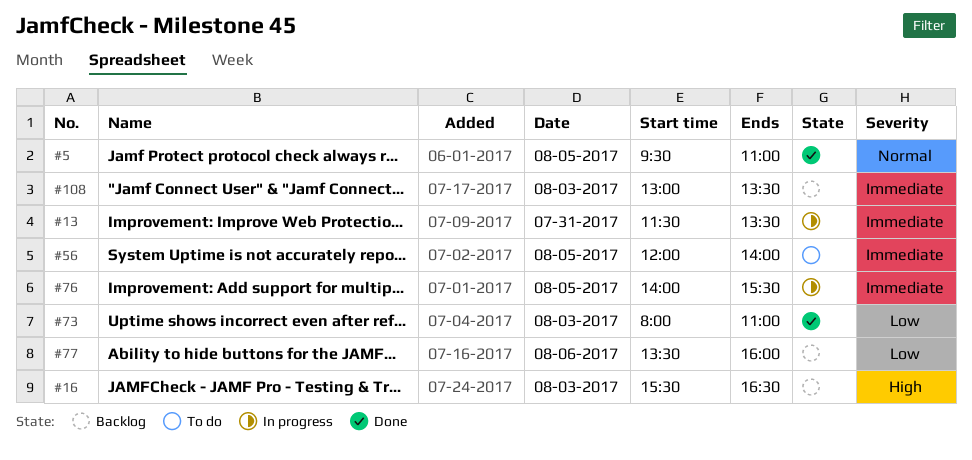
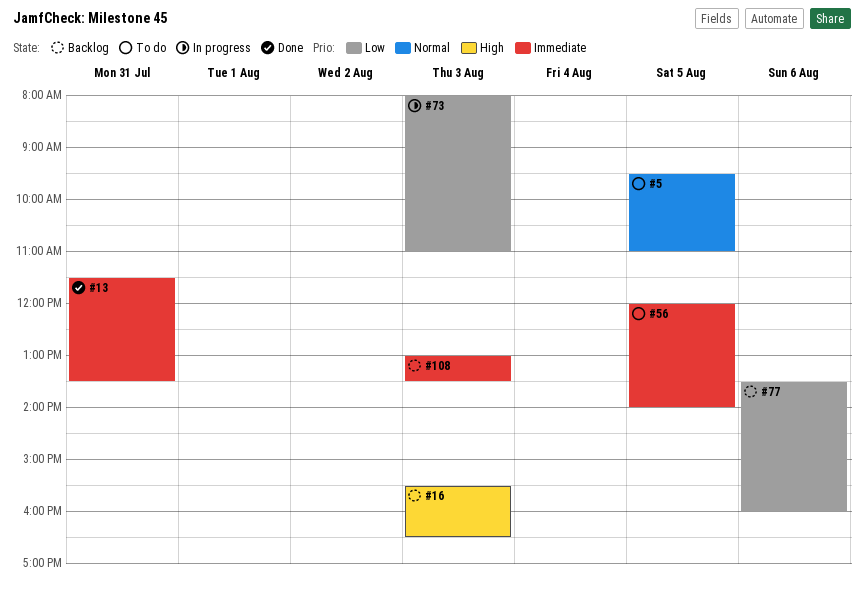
#5, status: Done -> To do
#13, status: In progress -> Done
#73, status: Done -> In progress
#76: present -> none

